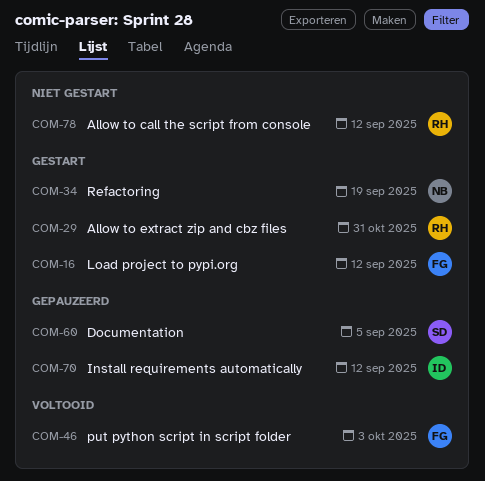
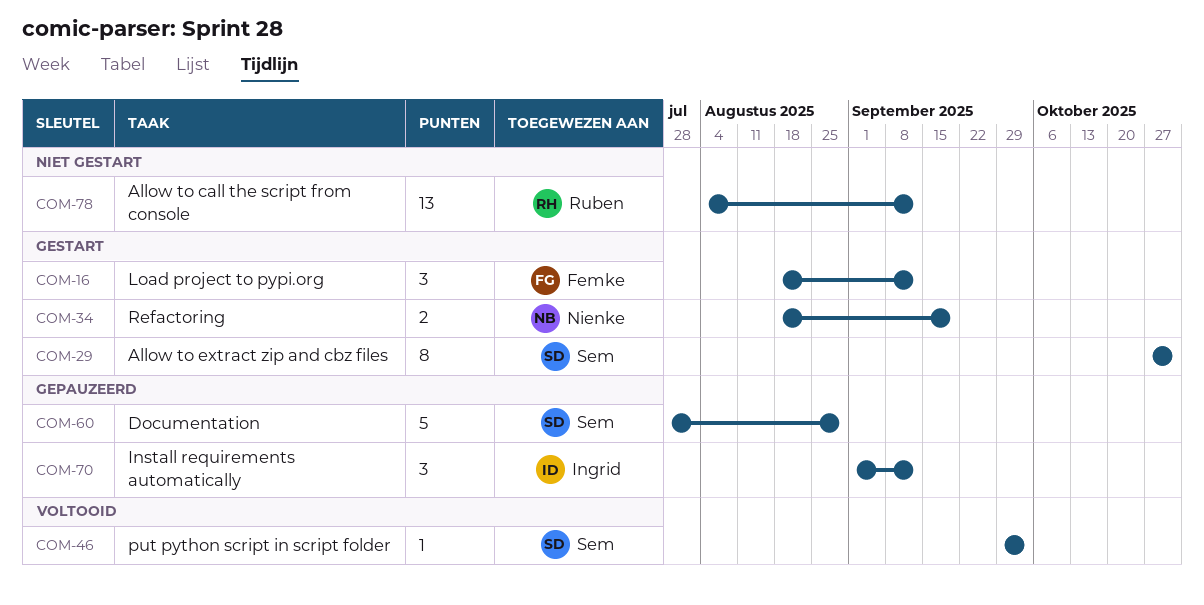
COM-29, owner: Ruben -> Sem
COM-46, owner: Femke -> Sem
COM-60, due: Sep 5 -> Aug 29

